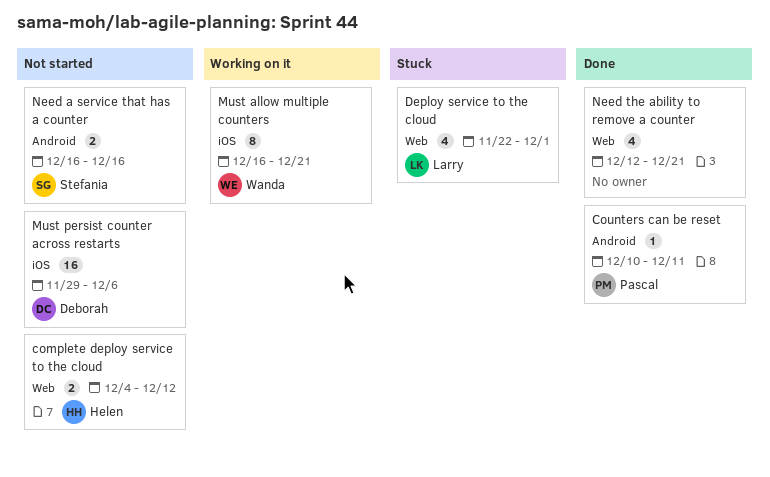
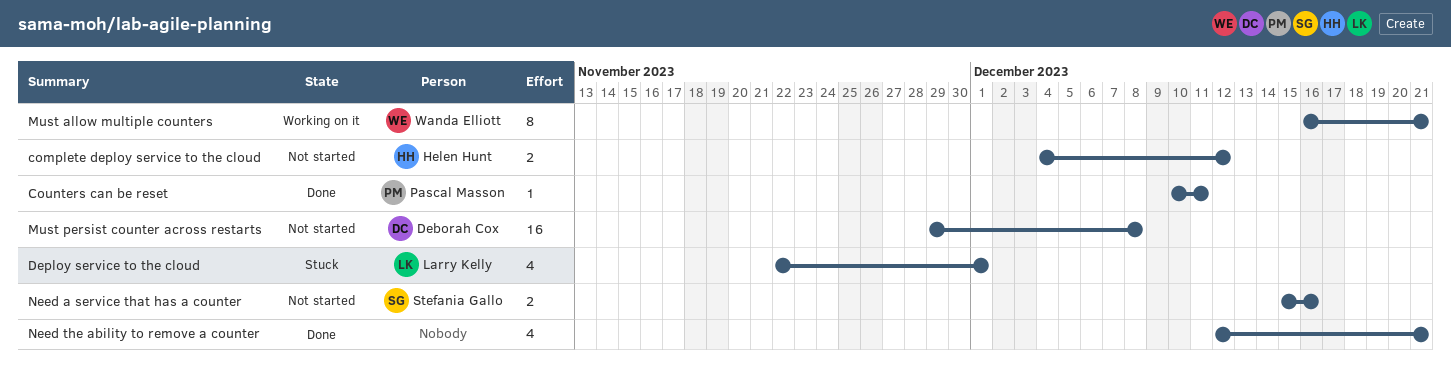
Must persist counter across restarts, due: Dec 6 -> Dec 8
Need a service that has a counter, start: Dec 16 -> Dec 15

